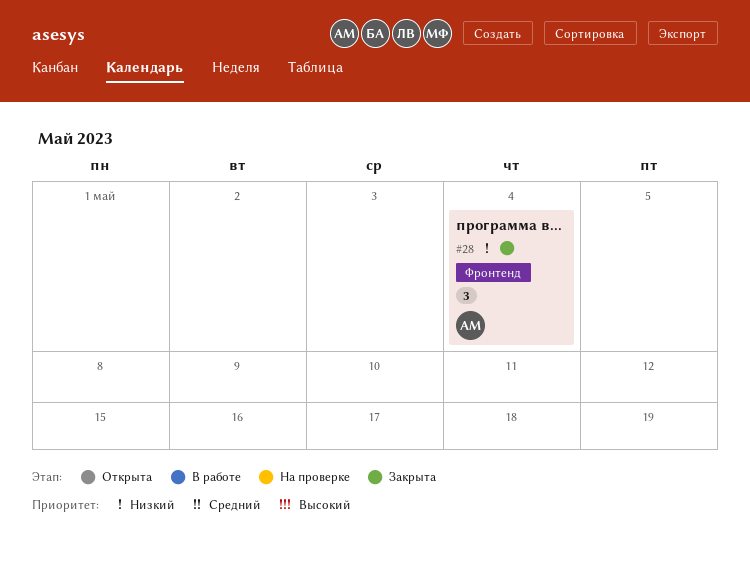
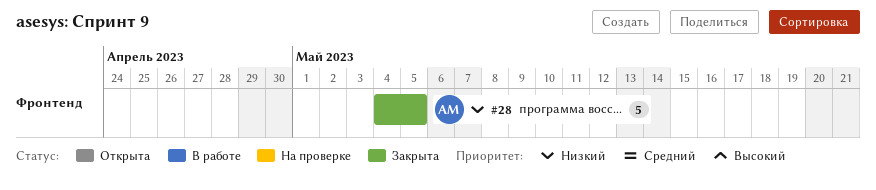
#28, estimate: 3 -> 5
#28, due: May 4 -> May 5

